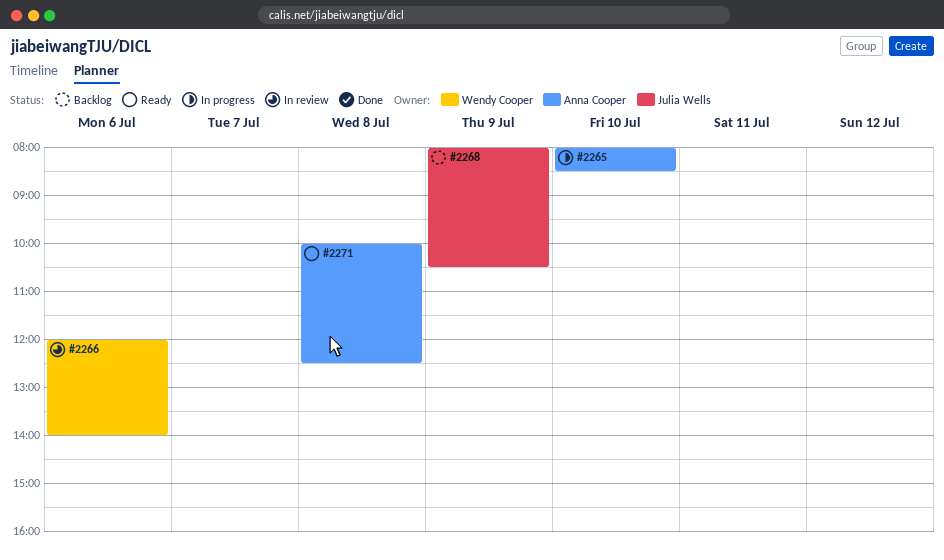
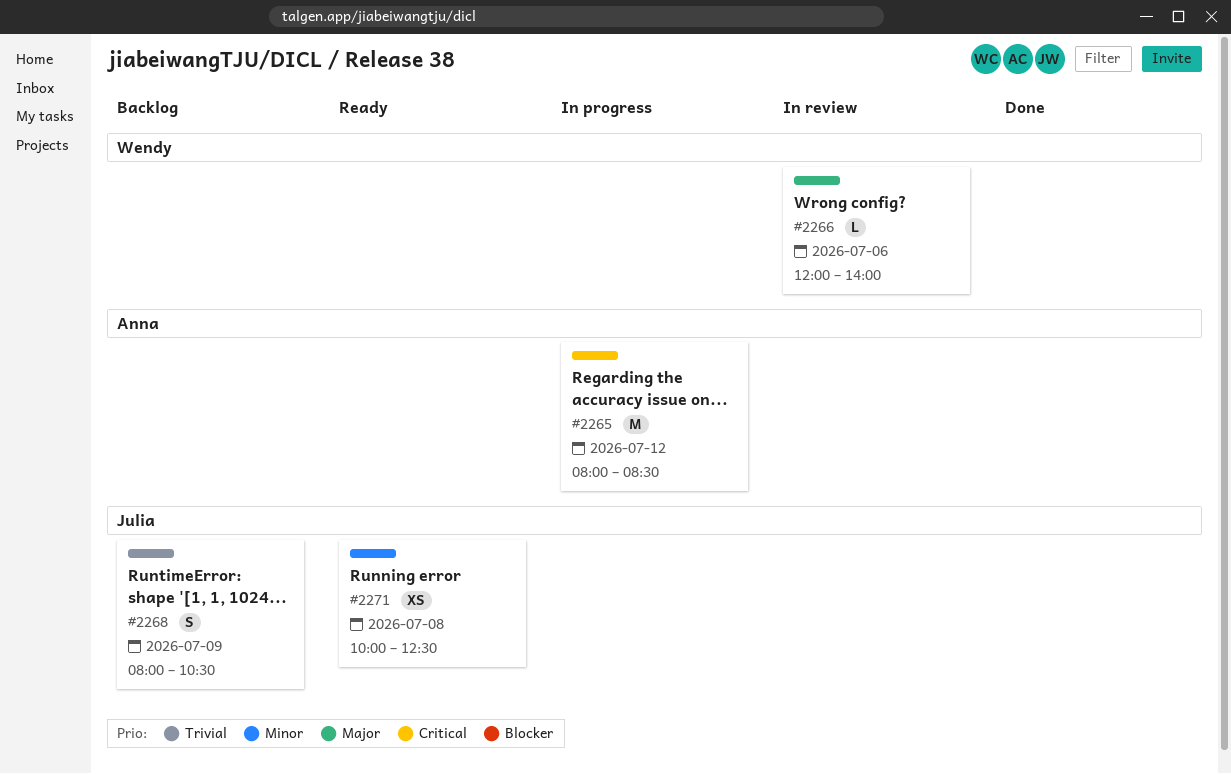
#2265, day: Jul 10 -> Jul 12
#2271, owner: Anna Cooper -> Julia Wells

